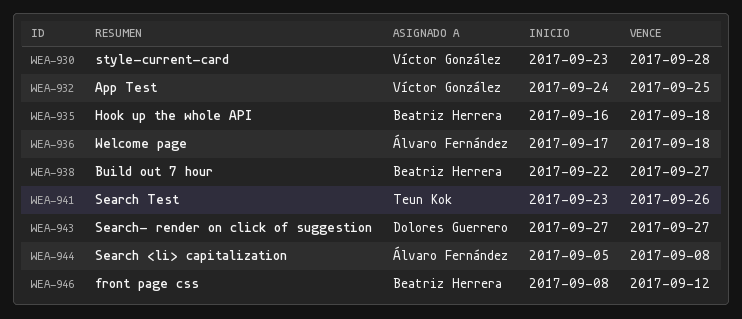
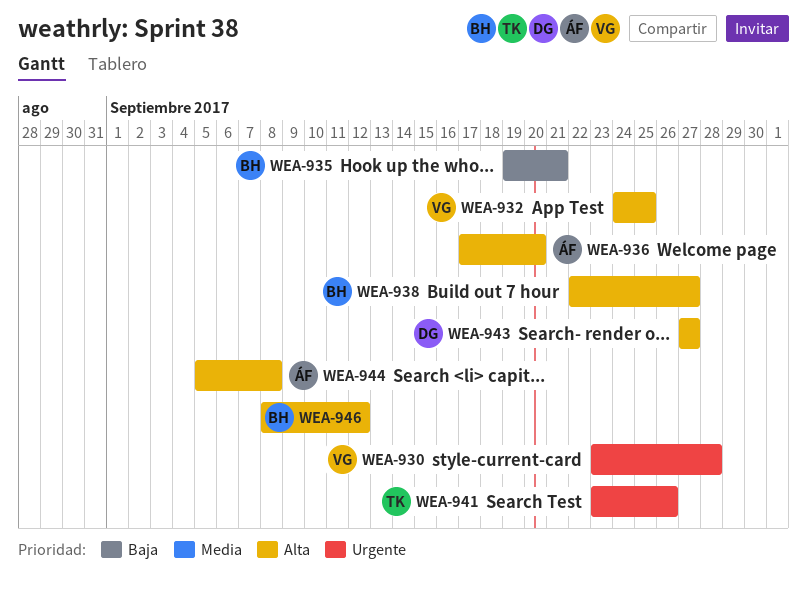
WEA-935, start: Sep 16 -> Sep 19
WEA-935, due: Sep 18 -> Sep 21
WEA-936, due: Sep 18 -> Sep 20

